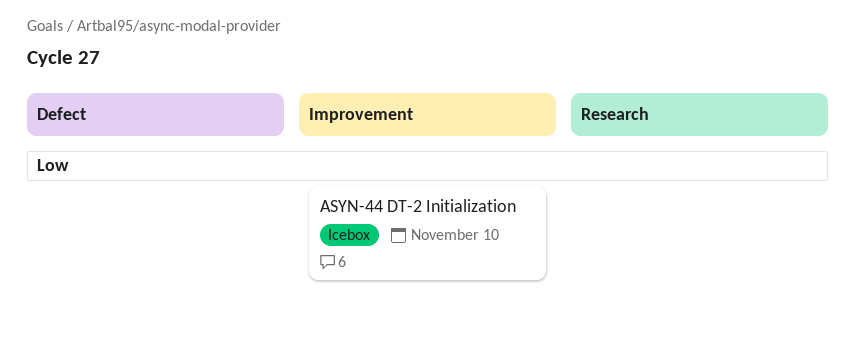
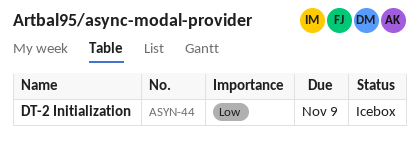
ASYN-44, due: Nov 10 -> Nov 9

